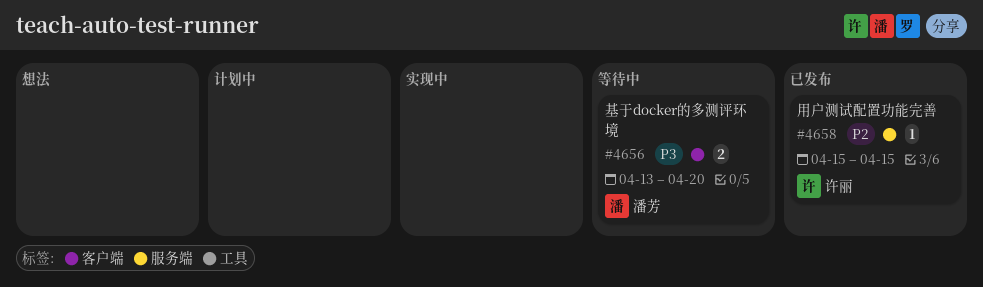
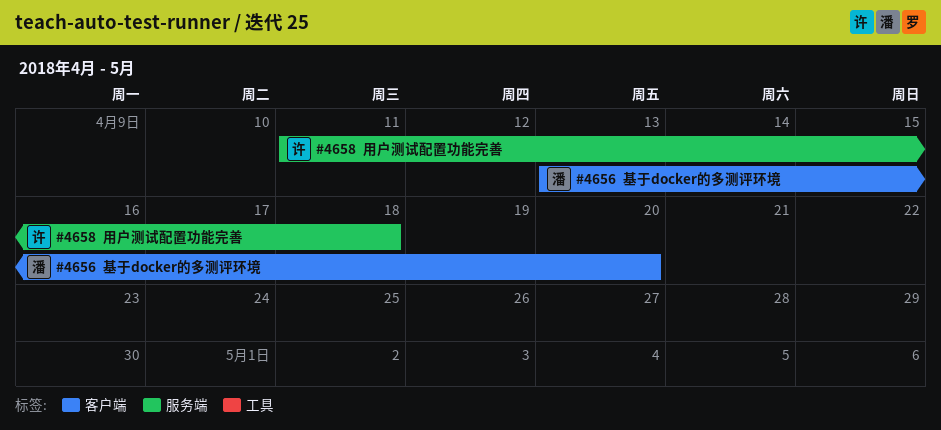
#4658, start: Apr 15 -> Apr 11
#4658, due: Apr 15 -> Apr 18

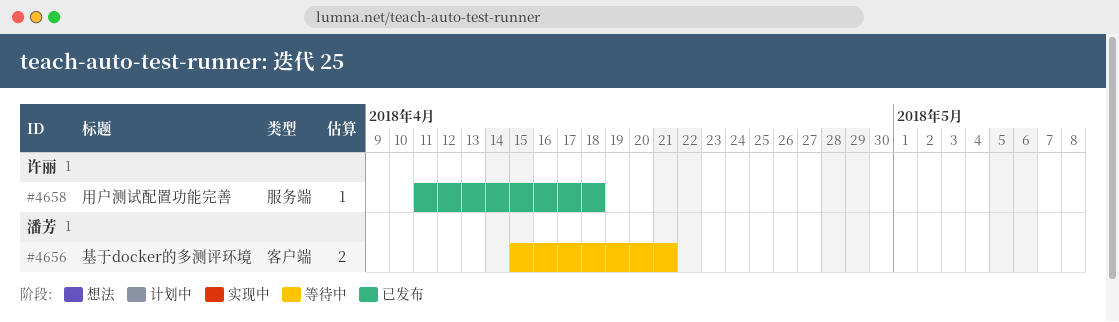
#4656, start: Apr 13 -> Apr 15
#4656, due: Apr 20 -> Apr 21

